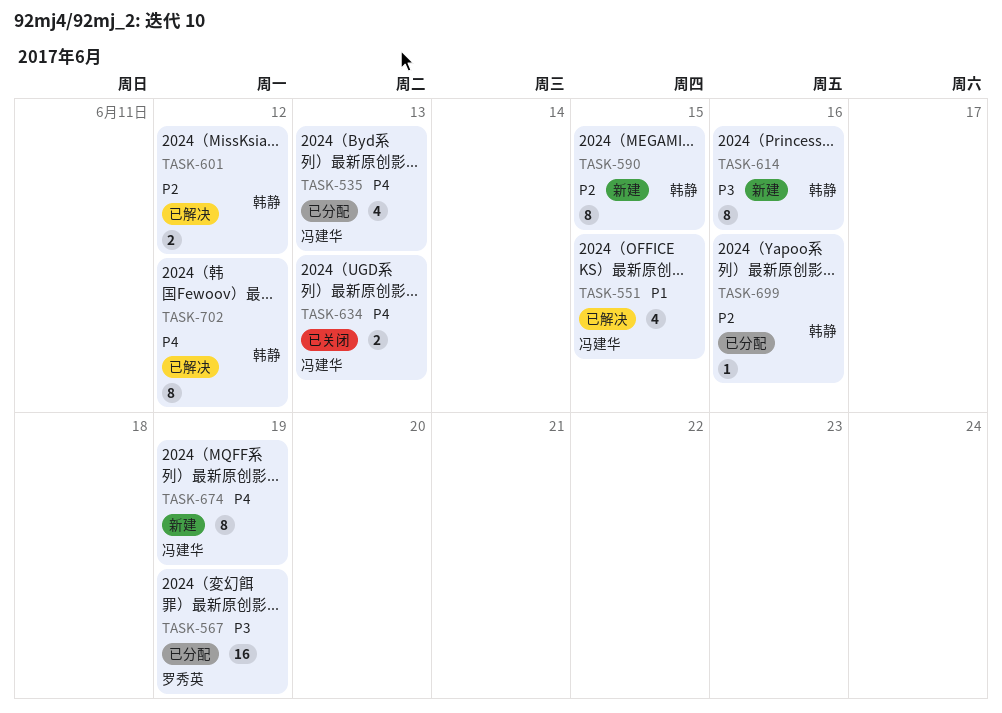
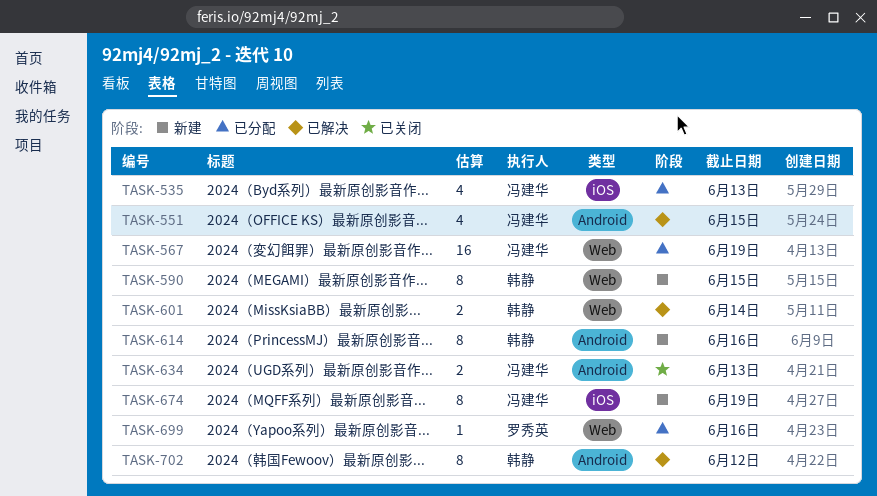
TASK-567, owner: 罗秀英 -> 冯建华
TASK-601, due: Jun 12 -> Jun 14
TASK-699, owner: 韩静 -> 罗秀英

